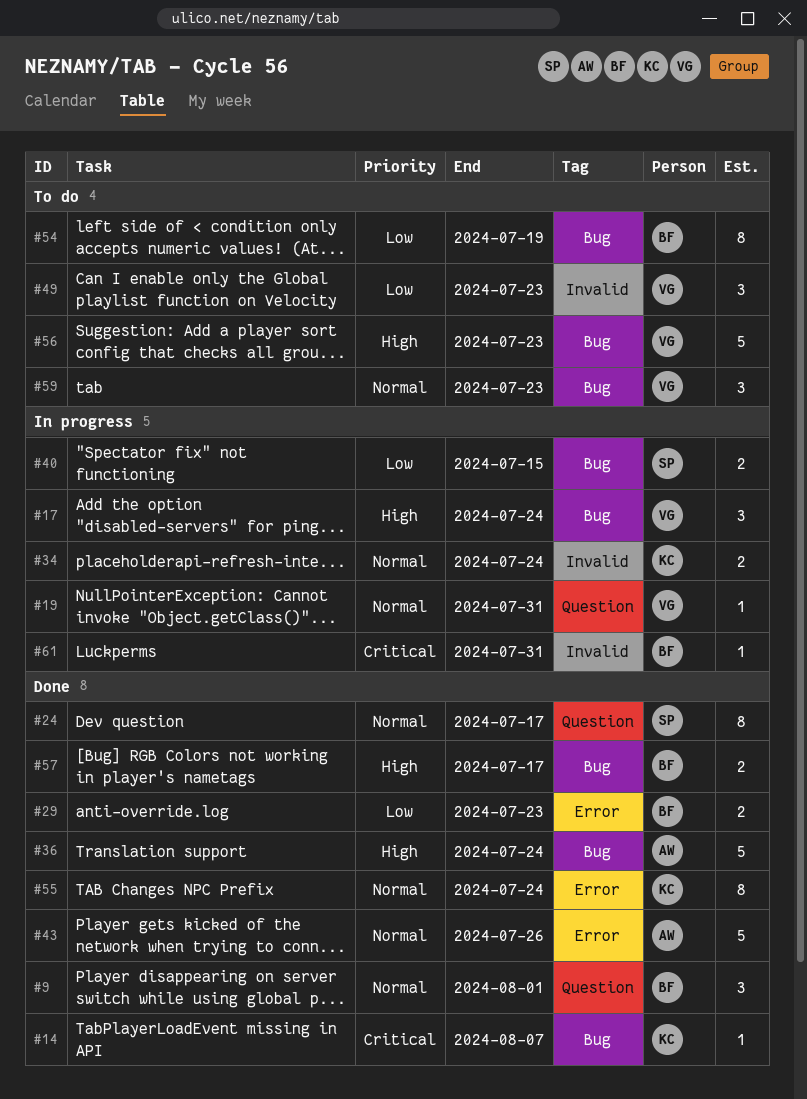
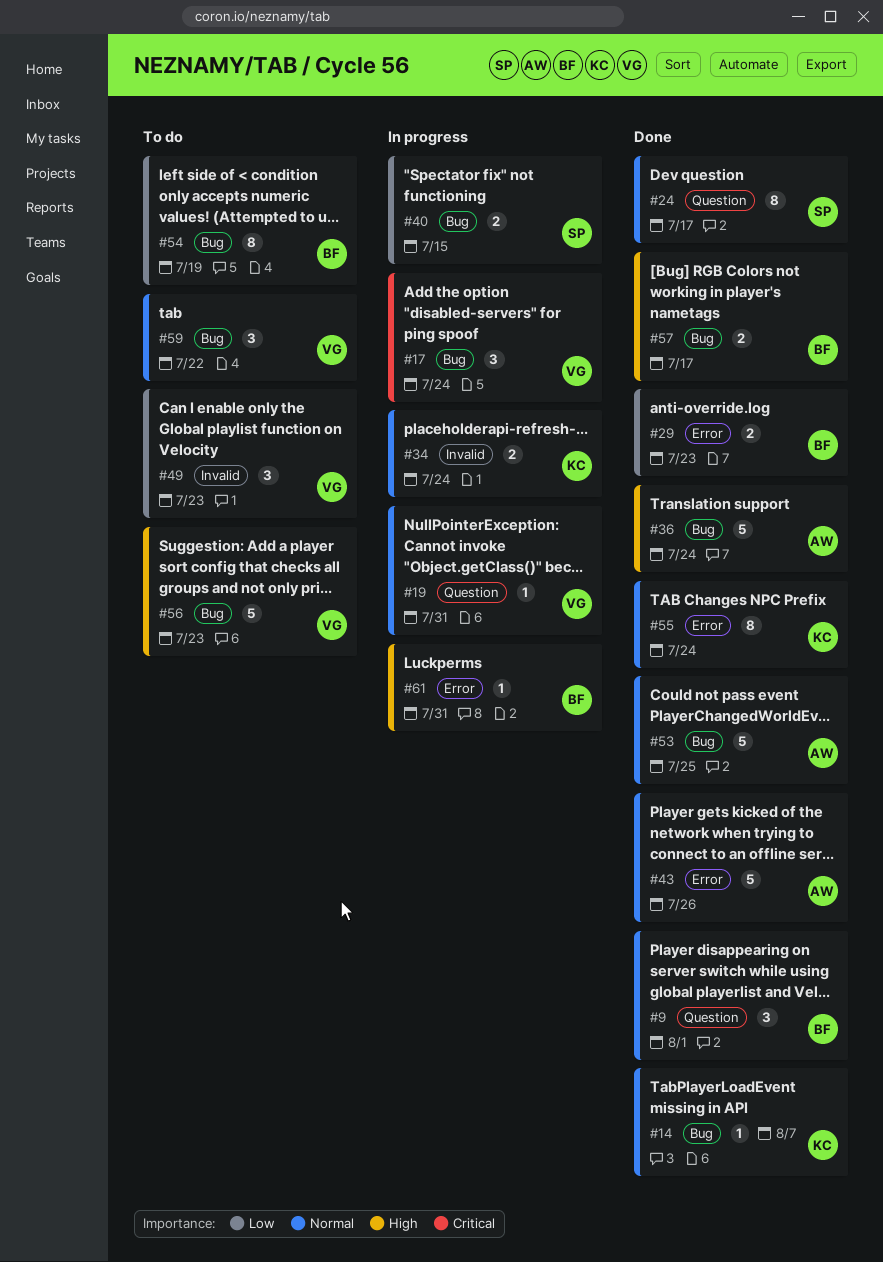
#14, priority: Critical -> Normal
#17, priority: High -> Critical
#53: none -> present
#59, due: Jul 23 -> Jul 22
#61, priority: Critical -> High
#61, label: Invalid -> Error

